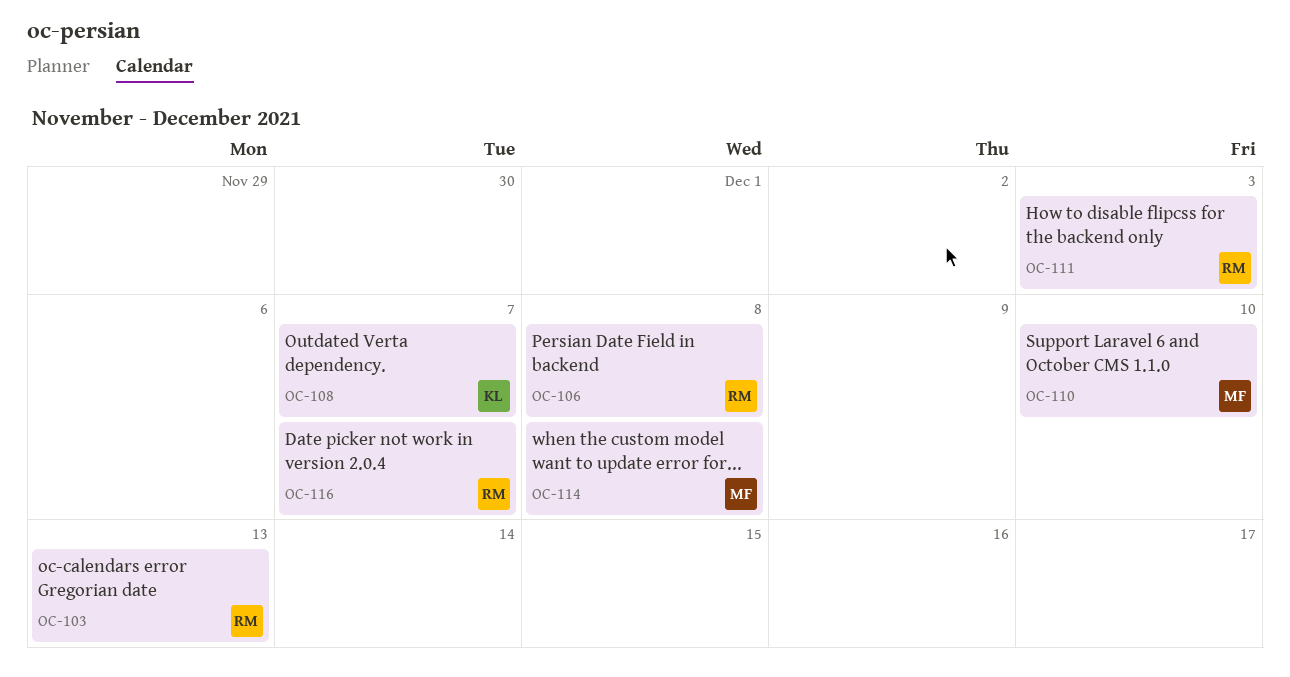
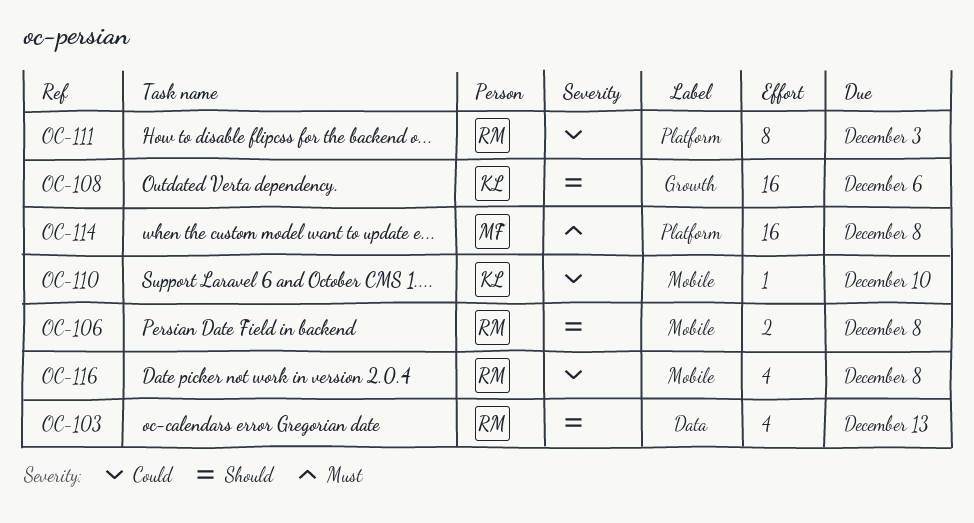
OC-108, due: Dec 7 -> Dec 6
OC-110, owner: MF -> KL
OC-116, due: Dec 7 -> Dec 8

